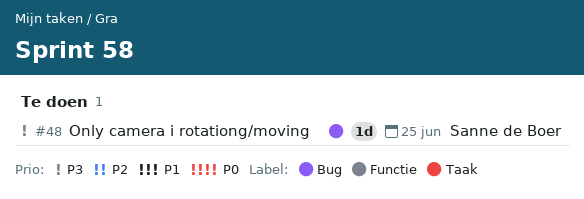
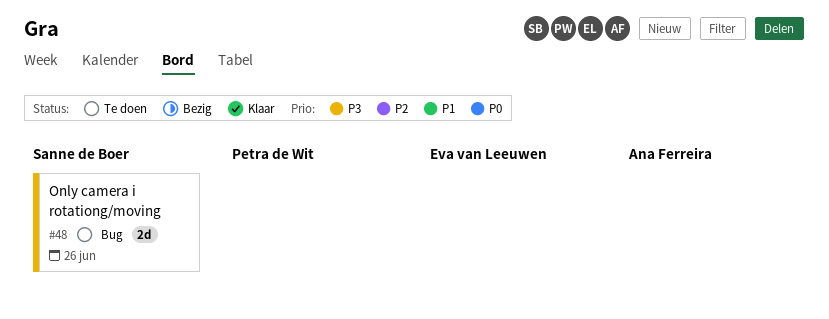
#48, estimate: 1d -> 2d
#48, due: Jun 25 -> Jun 26

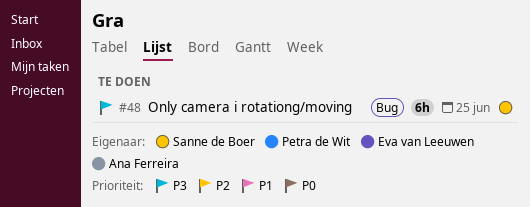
#48, estimate: 2d -> 6h
#48, due: Jun 26 -> Jun 25

